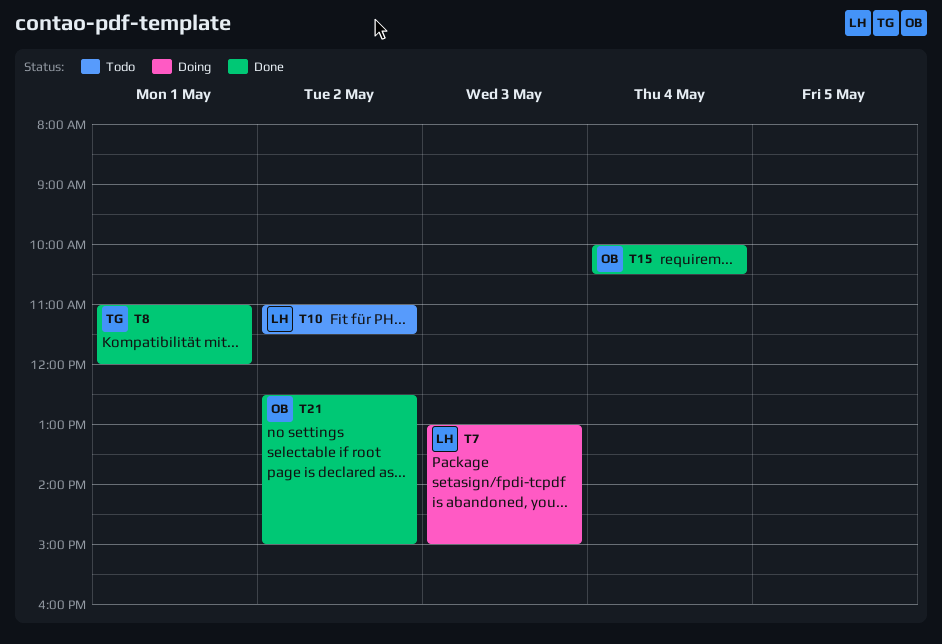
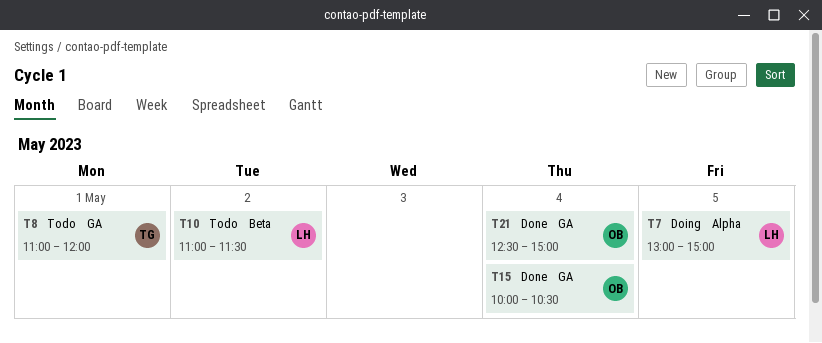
T7, day: May 3 -> May 5
T8, status: Done -> Todo
T21, day: May 2 -> May 4

